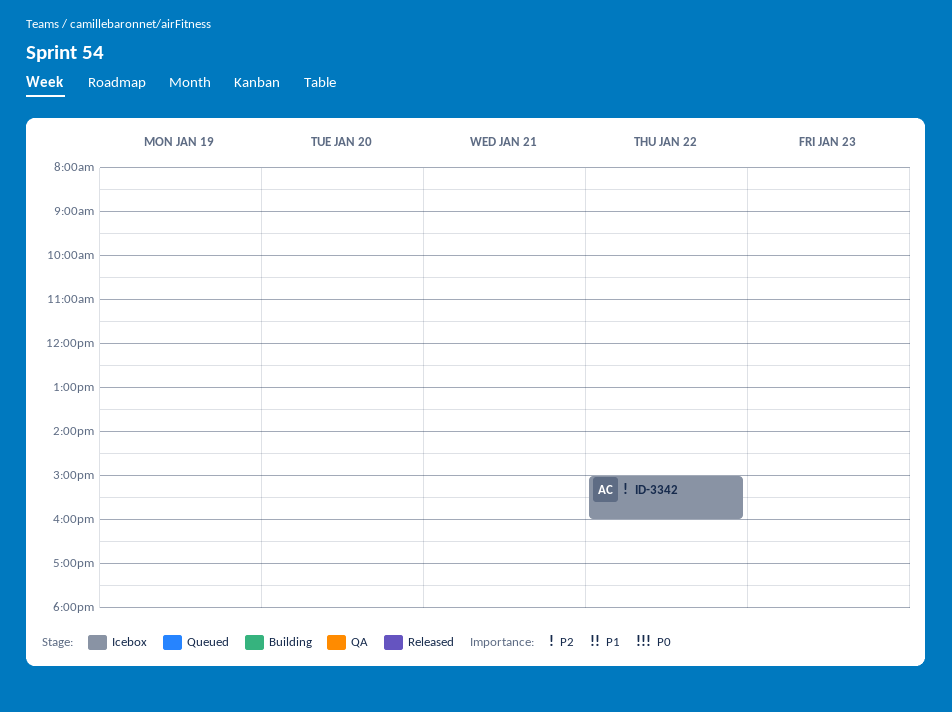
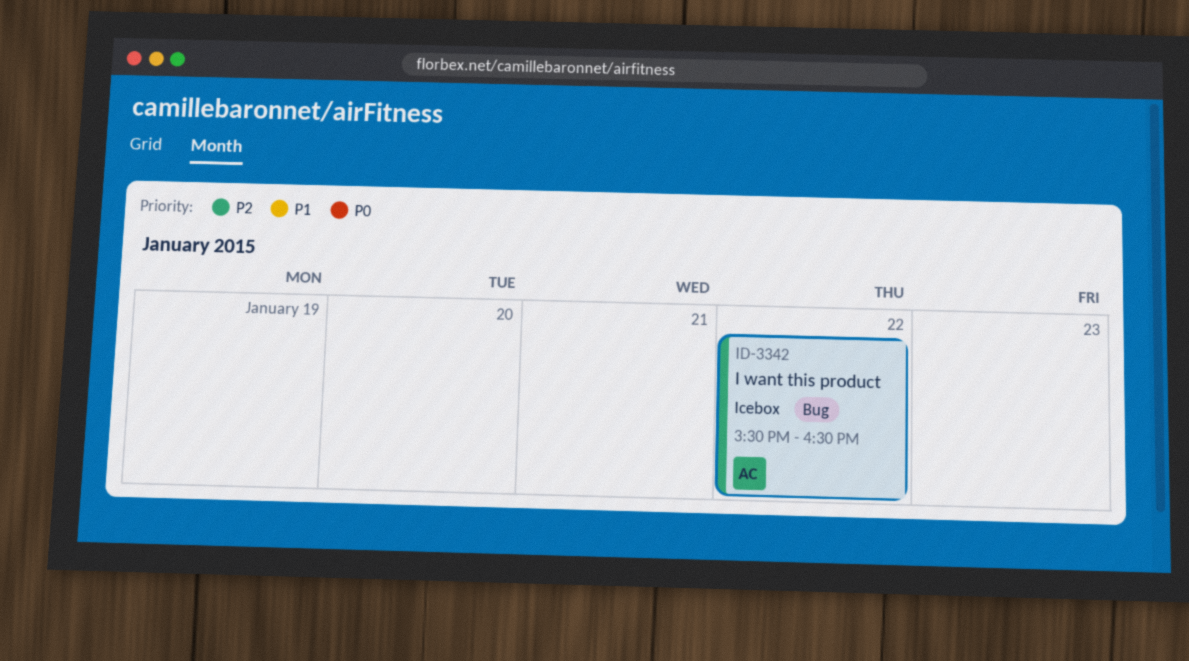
ID-3342, begins: 15:00 -> 15:30
ID-3342, ends: 16:00 -> 16:30

